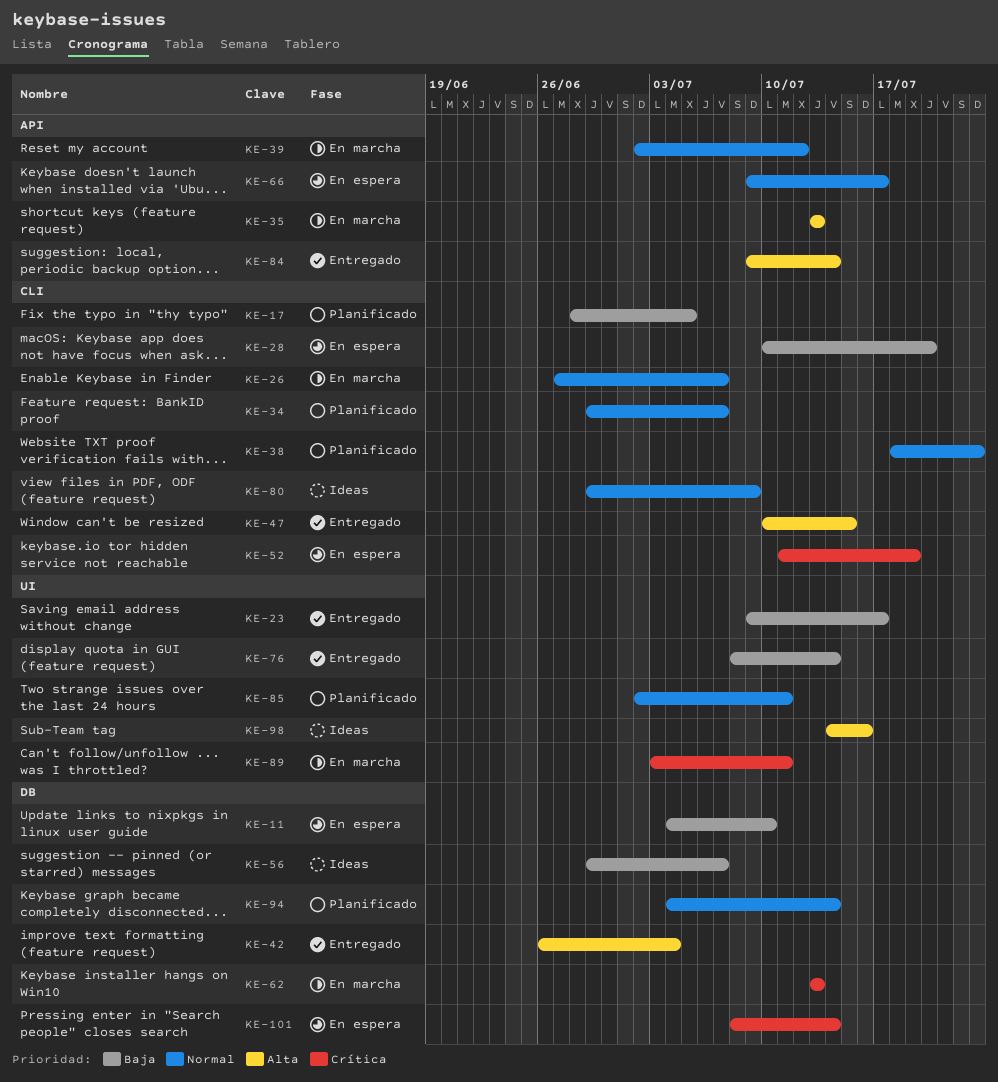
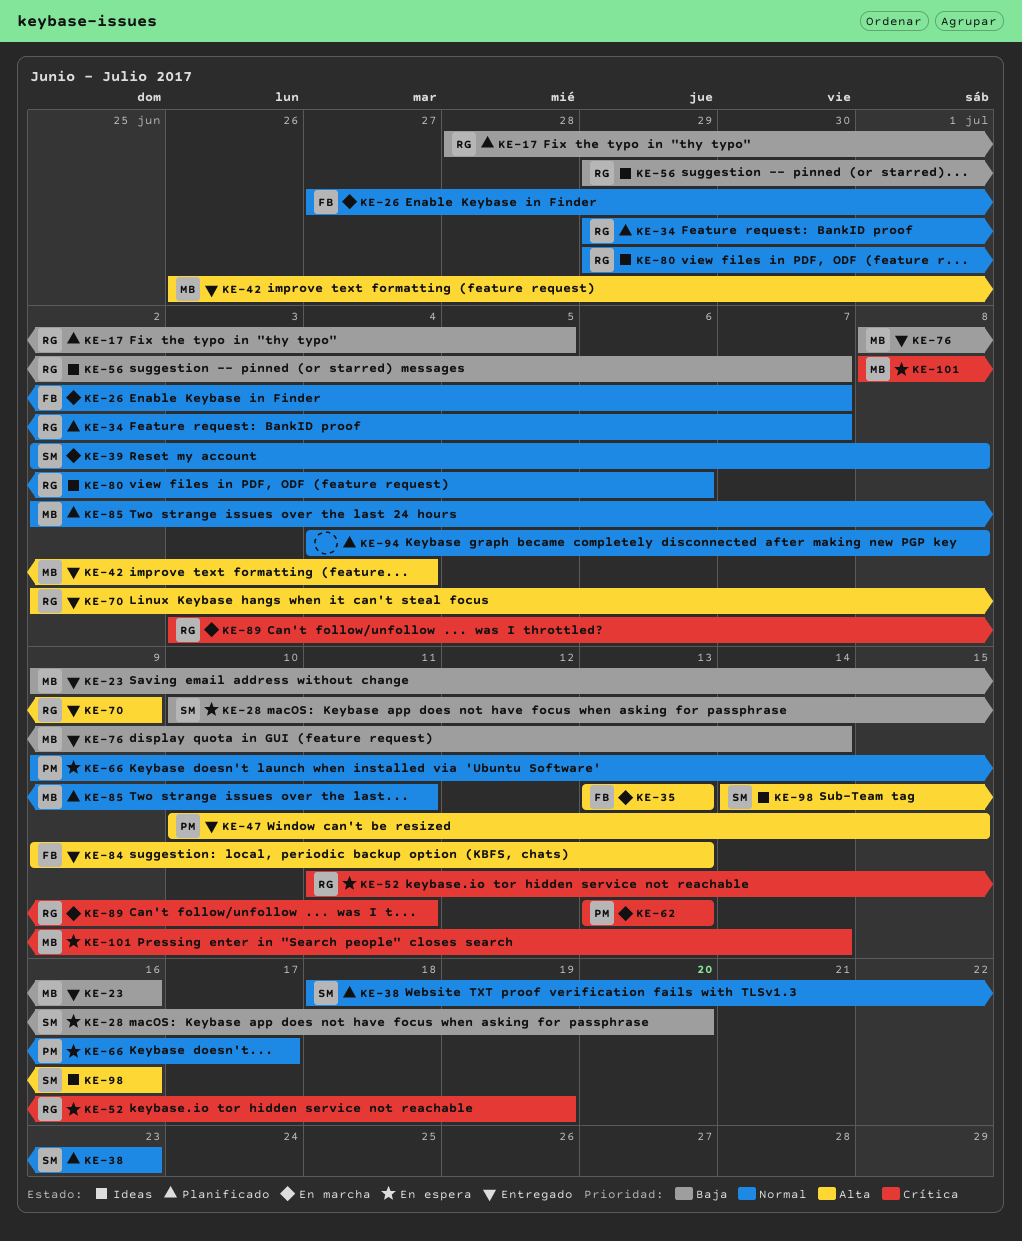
KE-11: present -> none
KE-23, due: Jul 17 -> Jul 16
KE-39, due: Jul 12 -> Jul 8
KE-70: none -> present
KE-80, due: Jul 9 -> Jul 6
KE-84, due: Jul 14 -> Jul 13
KE-94, due: Jul 14 -> Jul 8

